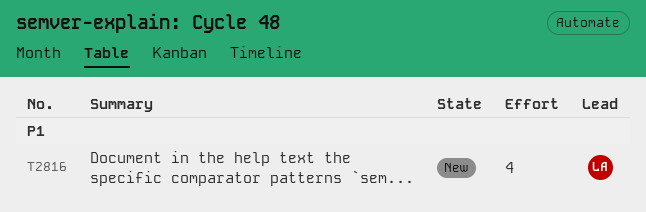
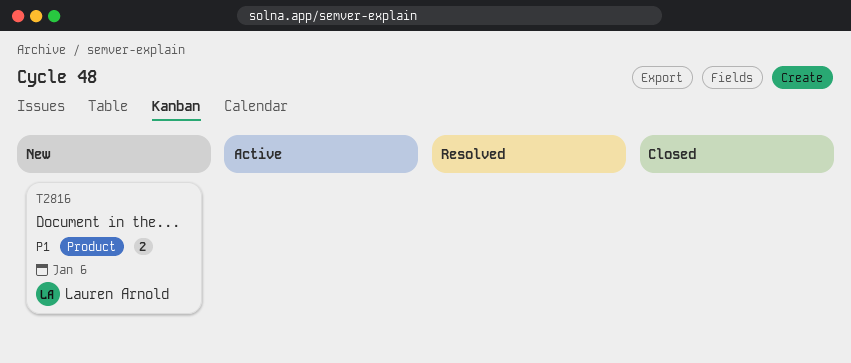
T2816, estimate: 4 -> 2

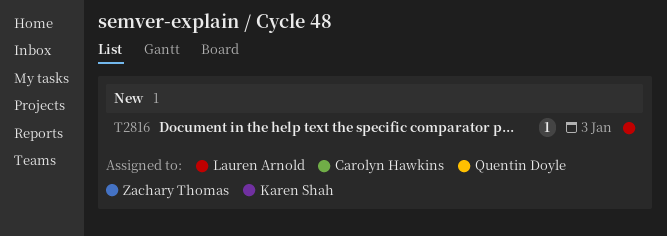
T2816, estimate: 2 -> 1
T2816, due: Jan 6 -> Jan 3

